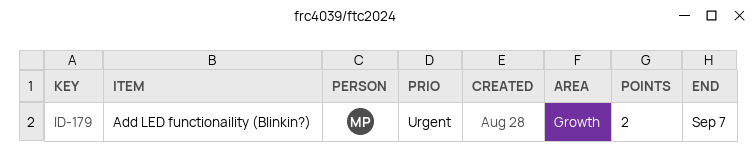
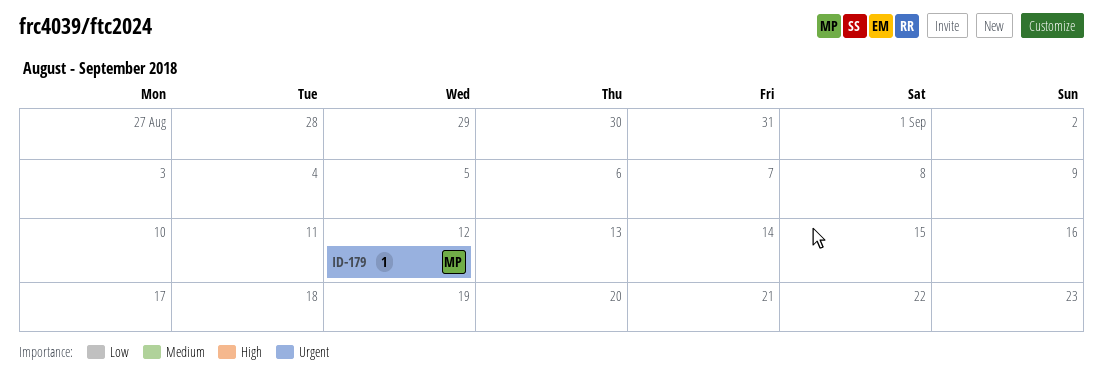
ID-179, estimate: 2 -> 1
ID-179, due: Sep 7 -> Sep 12

